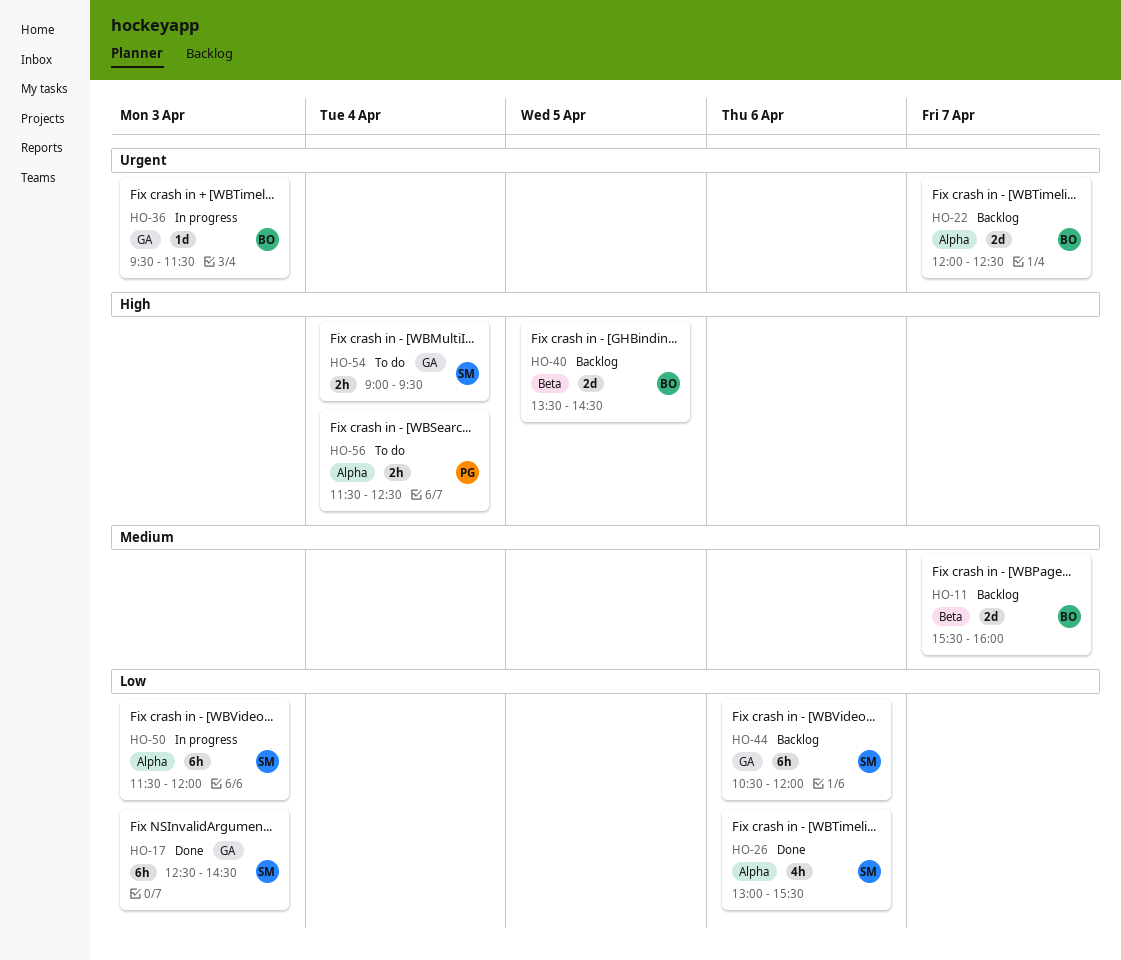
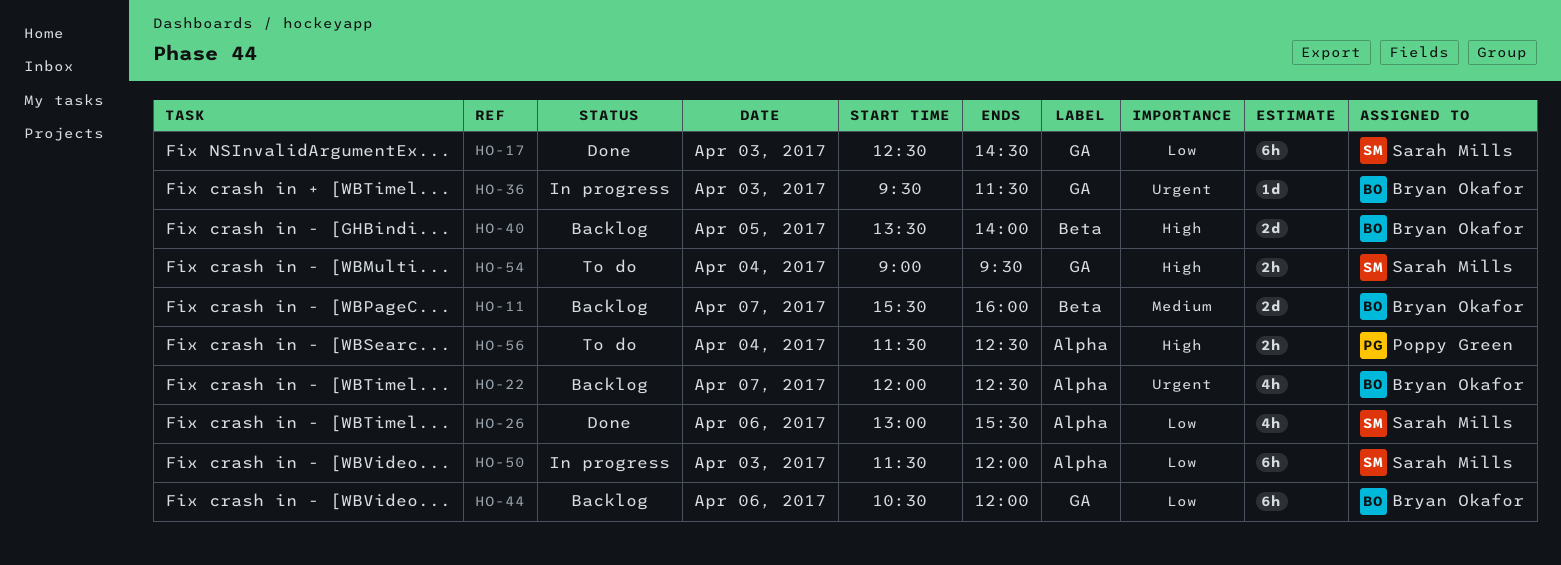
HO-22, estimate: 2d -> 4h
HO-40, ends: 14:30 -> 14:00
HO-44, owner: Sarah Mills -> Bryan Okafor

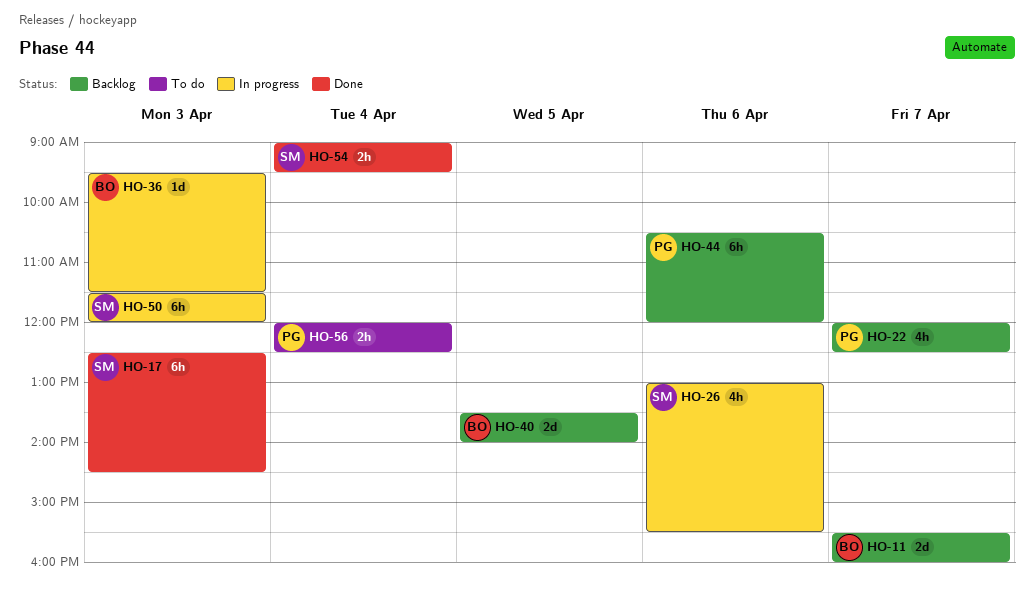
HO-22, owner: Bryan Okafor -> Poppy Green
HO-26, status: Done -> In progress
HO-44, owner: Bryan Okafor -> Poppy Green
HO-54, status: To do -> Done
HO-56, begins: 11:30 -> 12:00

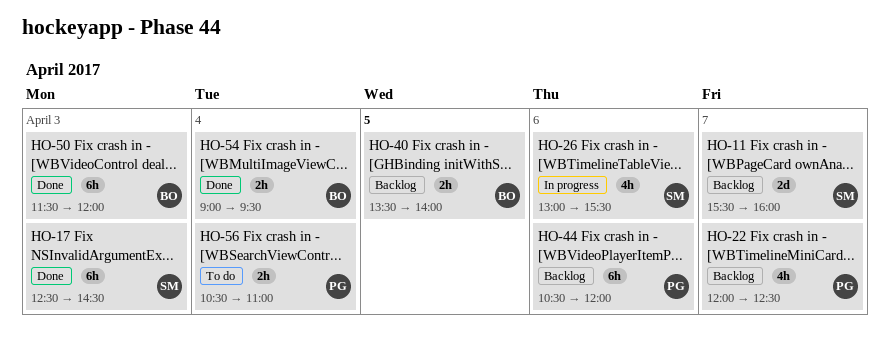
HO-11, owner: BO -> SM
HO-36: present -> none
HO-40, estimate: 2d -> 2h
HO-50, status: In progress -> Done
HO-50, owner: SM -> BO
HO-54, owner: SM -> BO
HO-56, begins: 12:00 -> 10:30
HO-56, ends: 12:30 -> 11:00

